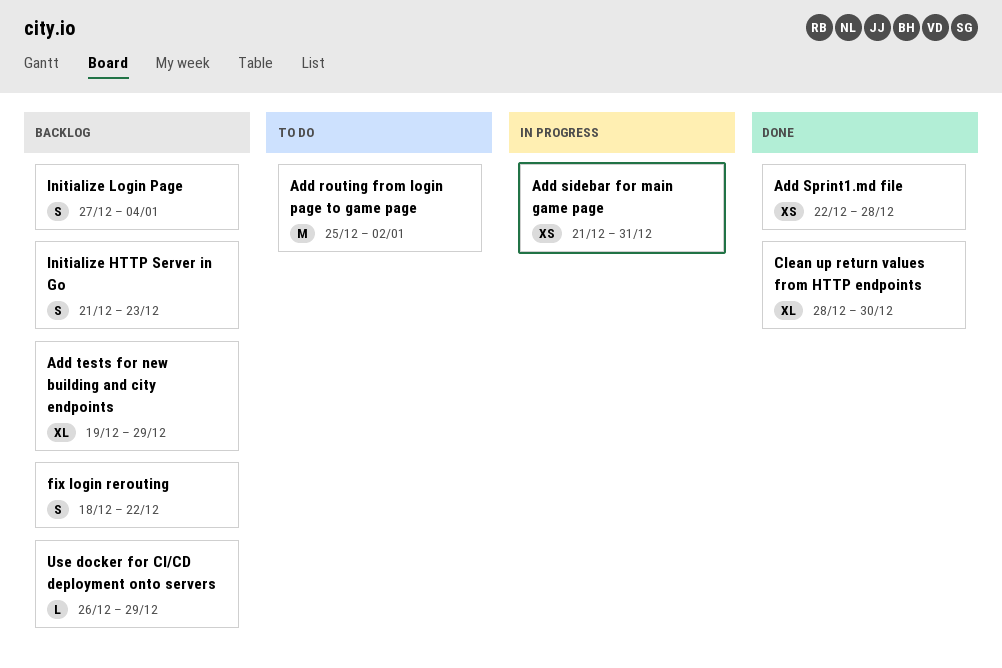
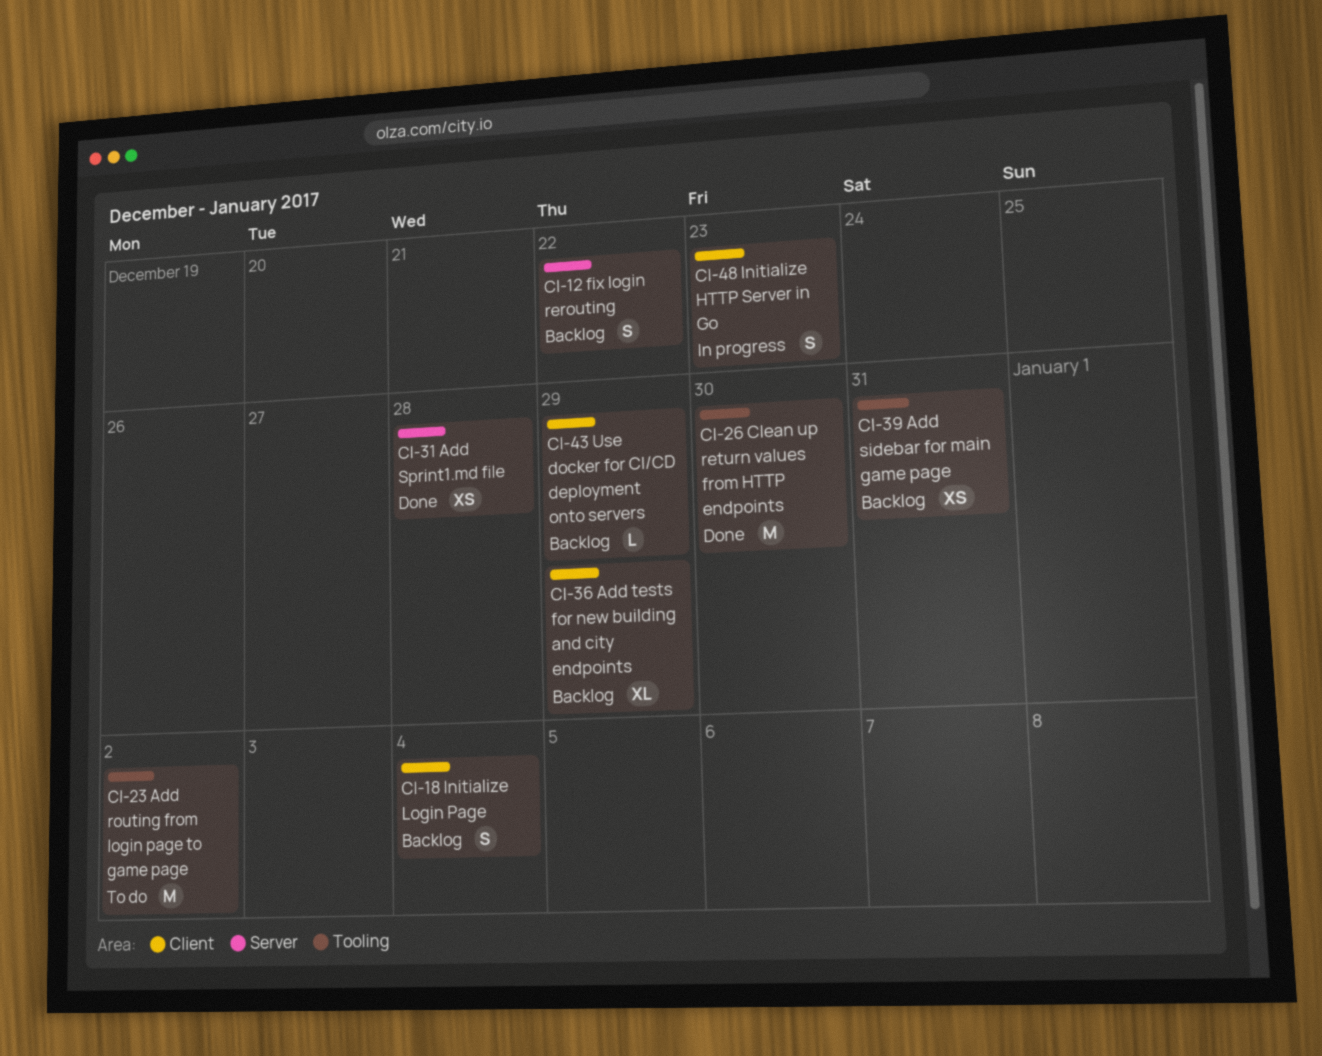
Add sidebar for main game page, status: In progress -> Backlog
Clean up return values from HTTP endpoints, estimate: XL -> M
Initialize HTTP Server in Go, status: Backlog -> In progress

